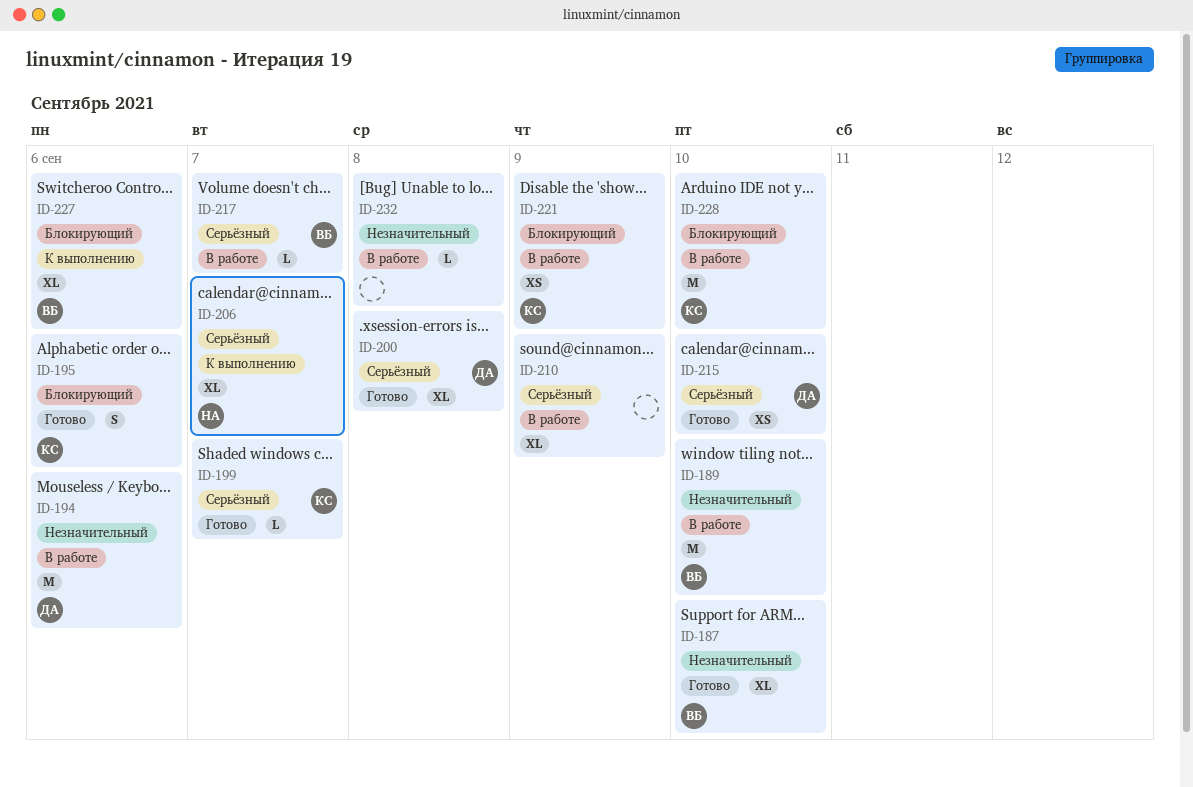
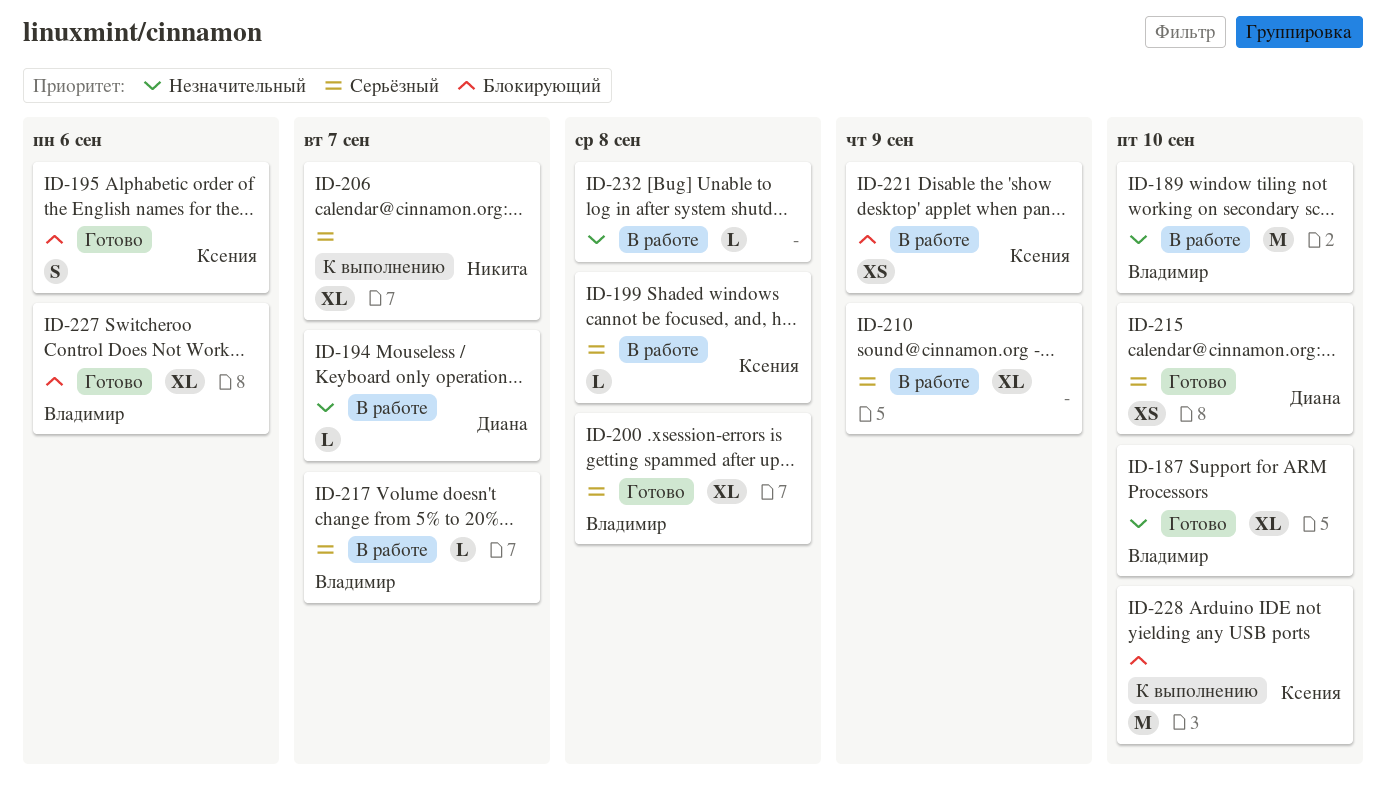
ID-194, estimate: M -> L
ID-194, due: Sep 6 -> Sep 7
ID-199, status: Готово -> В работе
ID-199, due: Sep 7 -> Sep 8
ID-200, owner: Диана -> Владимир
ID-227, status: К выполнению -> Готово
ID-228, status: В работе -> К выполнению

